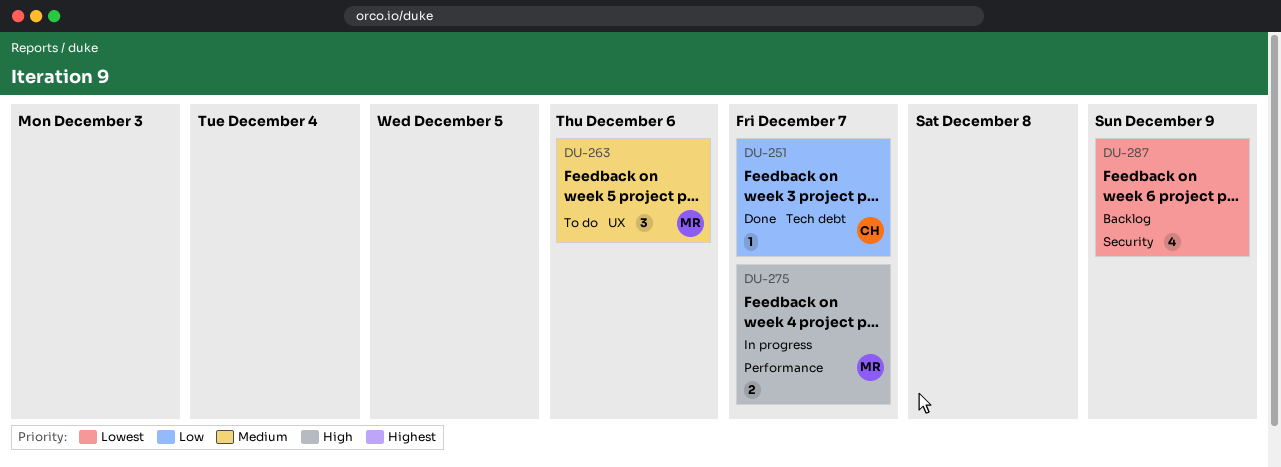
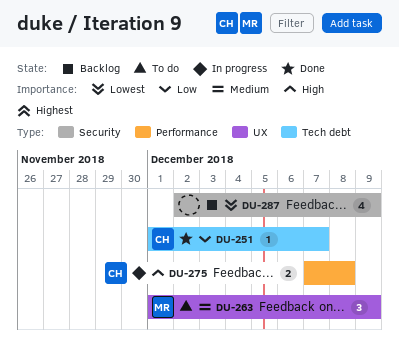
DU-263, due: Dec 6 -> Dec 9
DU-275, owner: MR -> CH
DU-275, due: Dec 7 -> Dec 8

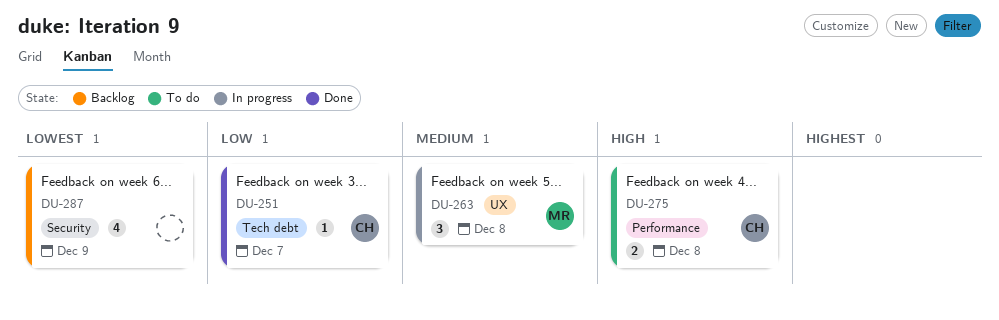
DU-263, status: To do -> In progress
DU-263, due: Dec 9 -> Dec 8
DU-275, status: In progress -> To do

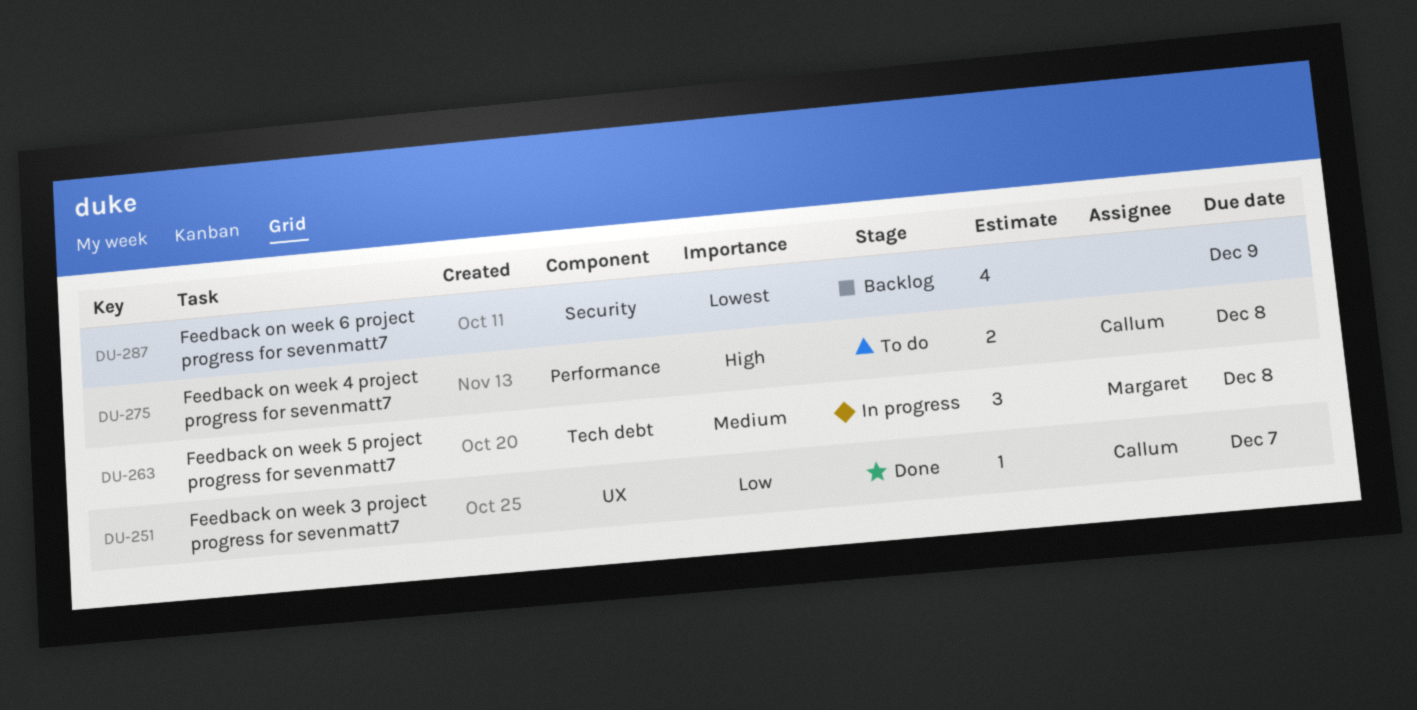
DU-251, label: Tech debt -> UX
DU-263, label: UX -> Tech debt

